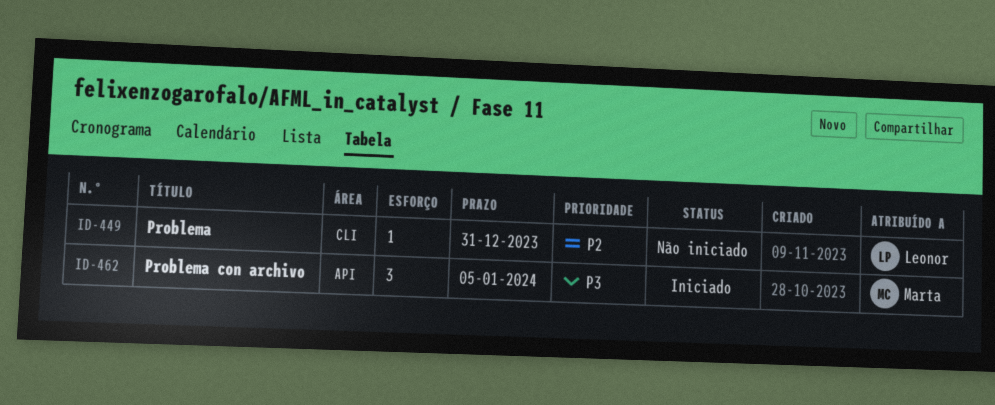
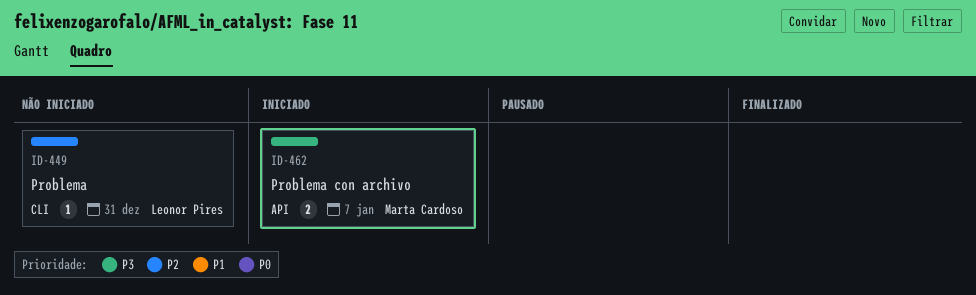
ID-462, estimate: 3 -> 2
ID-462, due: Jan 5 -> Jan 7

